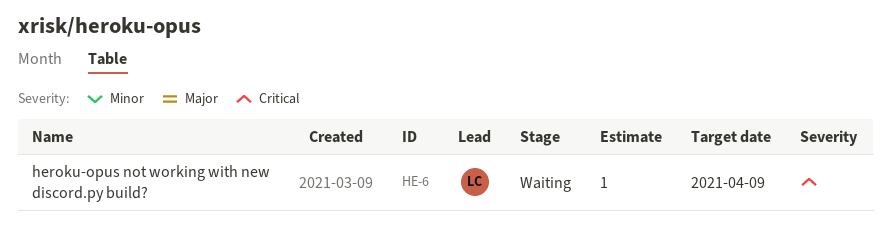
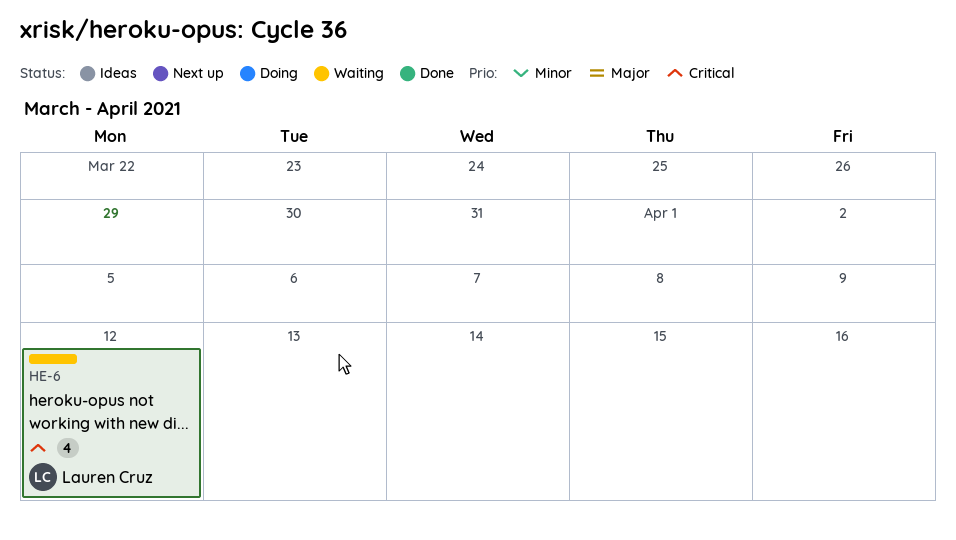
HE-6, estimate: 1 -> 4
HE-6, due: Apr 9 -> Apr 12

